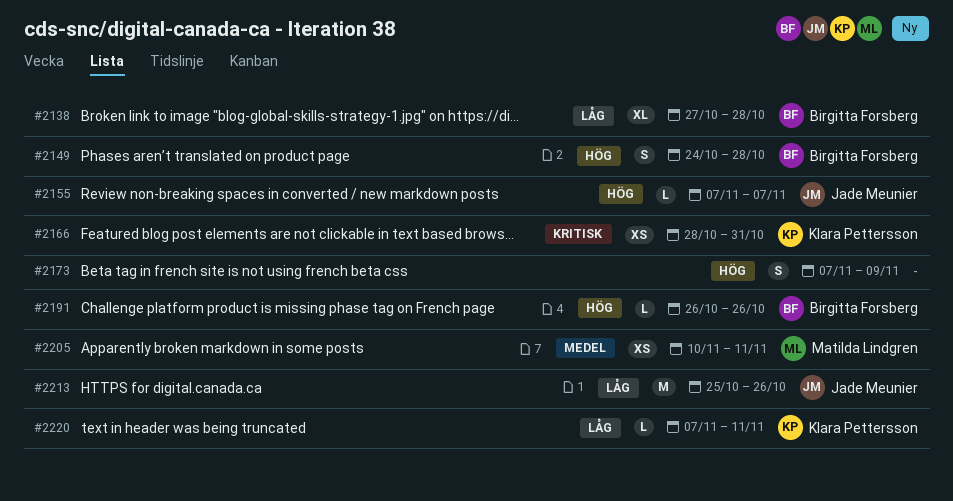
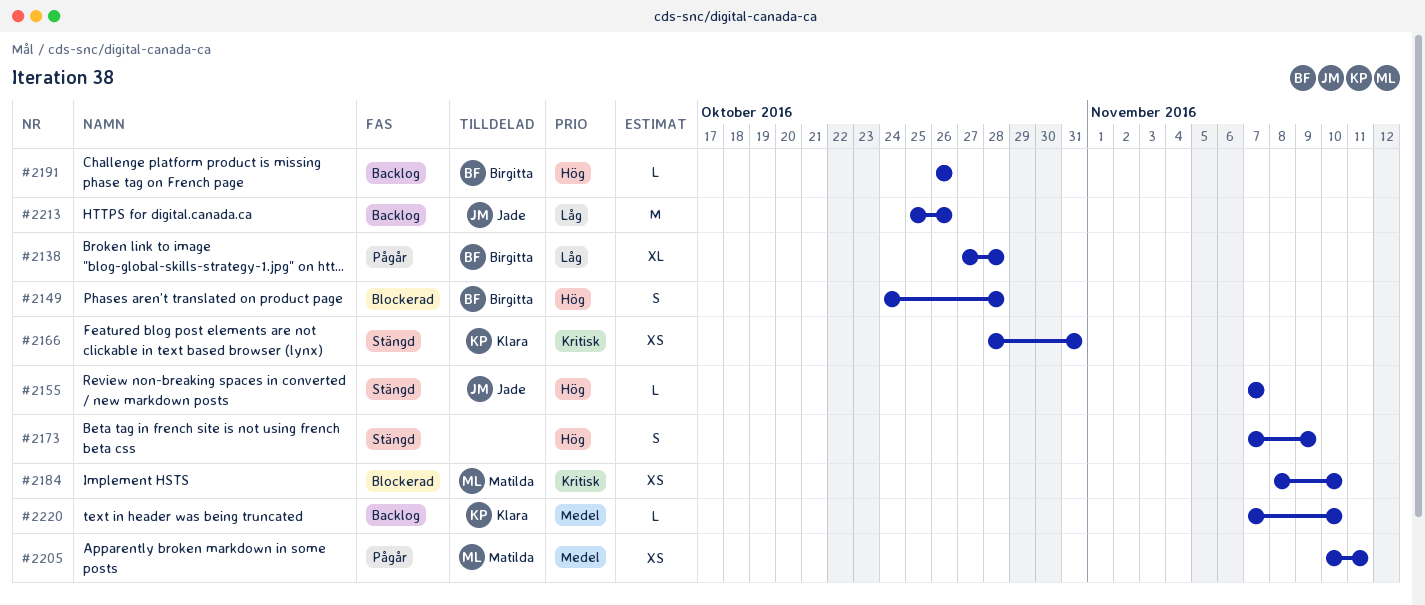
#2184: none -> present
#2220, priority: Låg -> Medel
#2220, due: Nov 11 -> Nov 10

